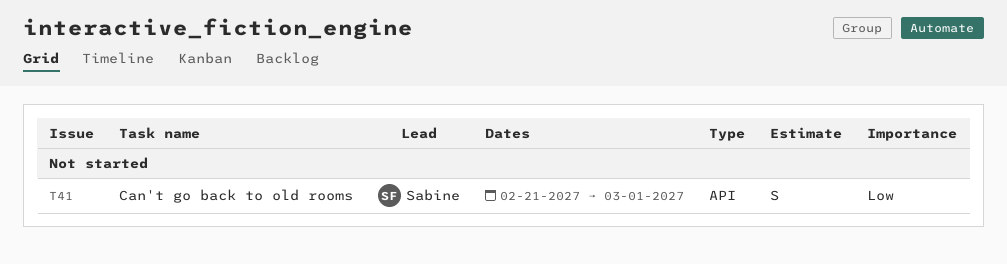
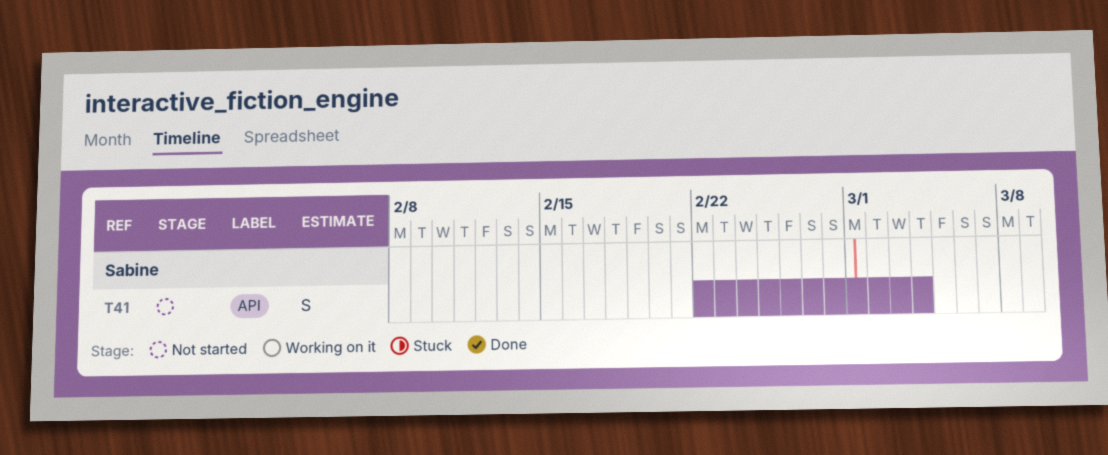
T41, start: Feb 21 -> Feb 22
T41, due: Mar 1 -> Mar 4

